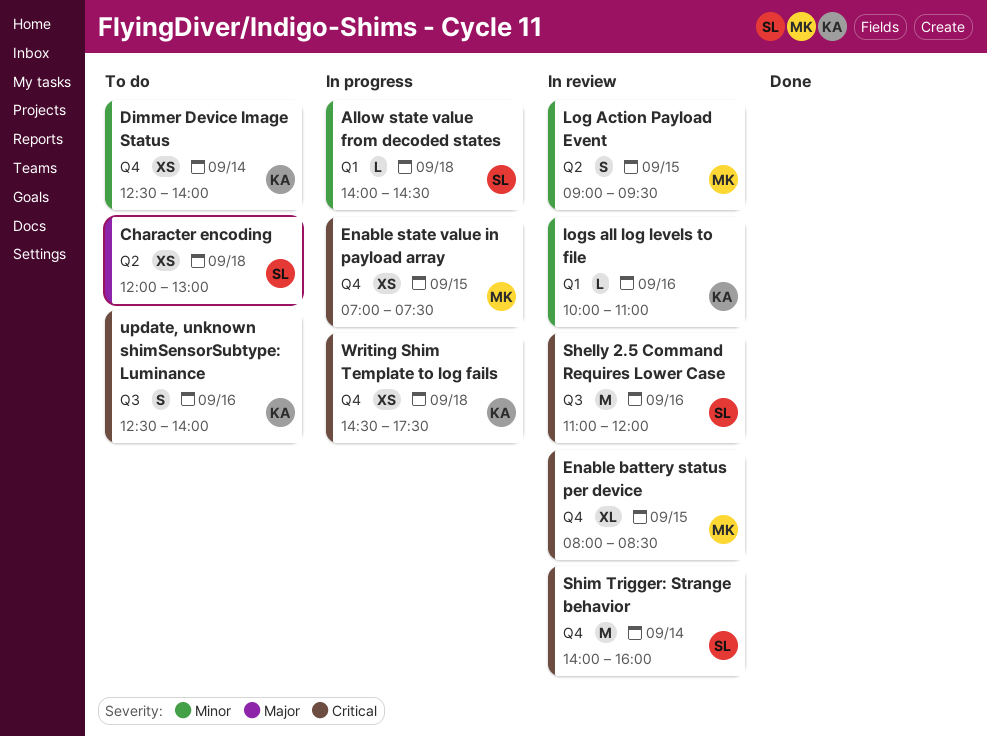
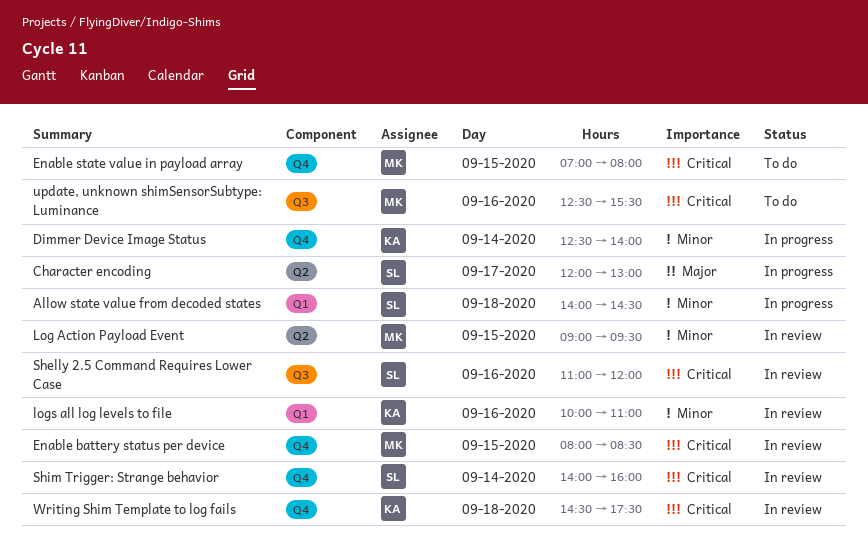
Character encoding, status: To do -> In progress
Character encoding, day: Sep 18 -> Sep 17
Dimmer Device Image Status, status: To do -> In progress
Enable state value in payload array, status: In progress -> To do
Enable state value in payload array, ends: 07:30 -> 08:00
update, unknown shimSensorSubtype: Luminance, owner: KA -> MK
update, unknown shimSensorSubtype: Luminance, ends: 14:00 -> 15:30
Writing Shim Template to log fails, status: In progress -> In review

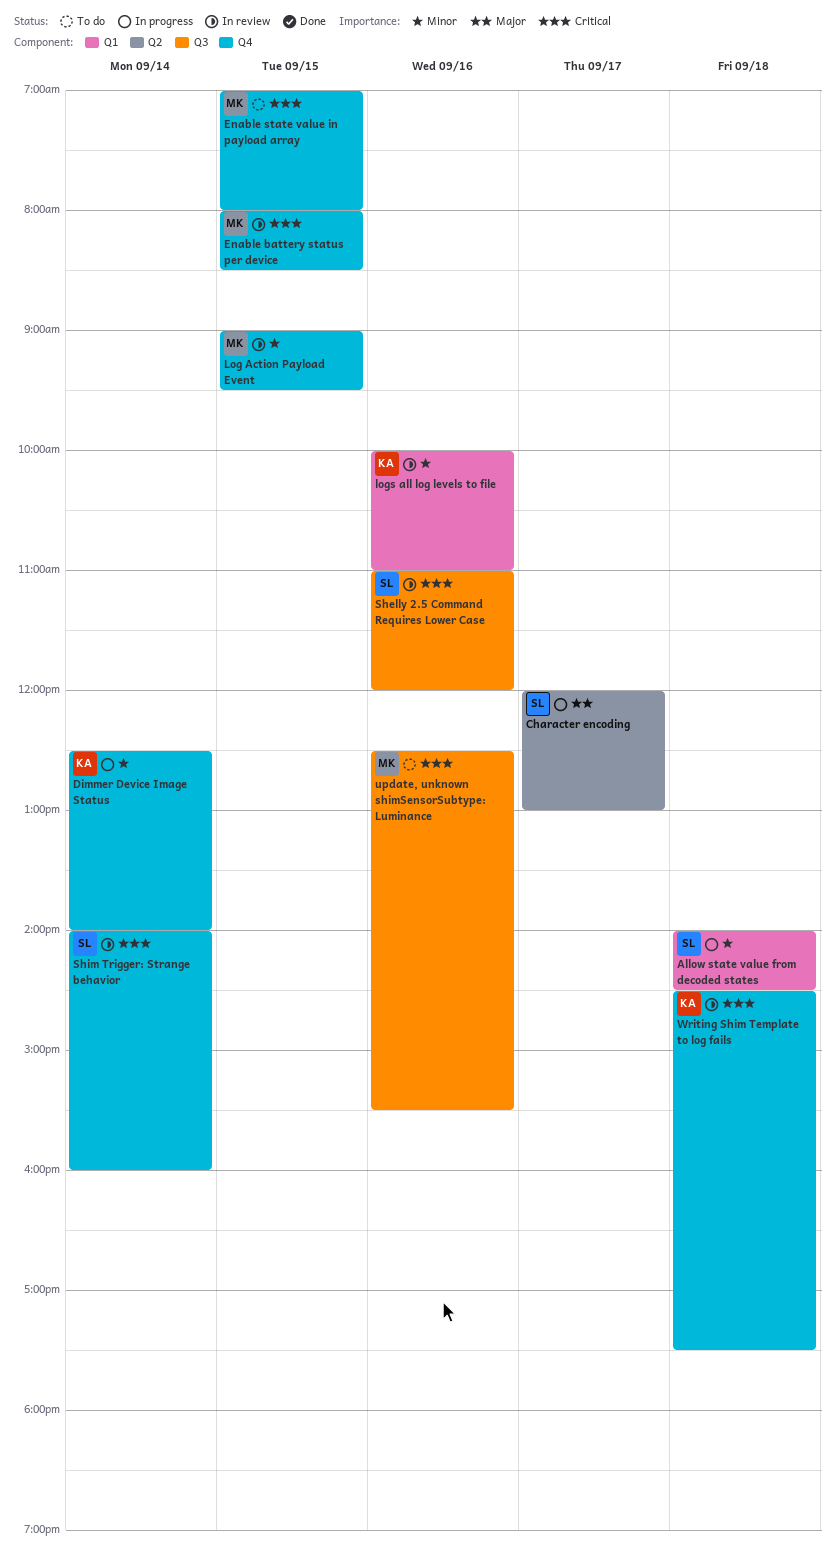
Log Action Payload Event, label: Q2 -> Q4

